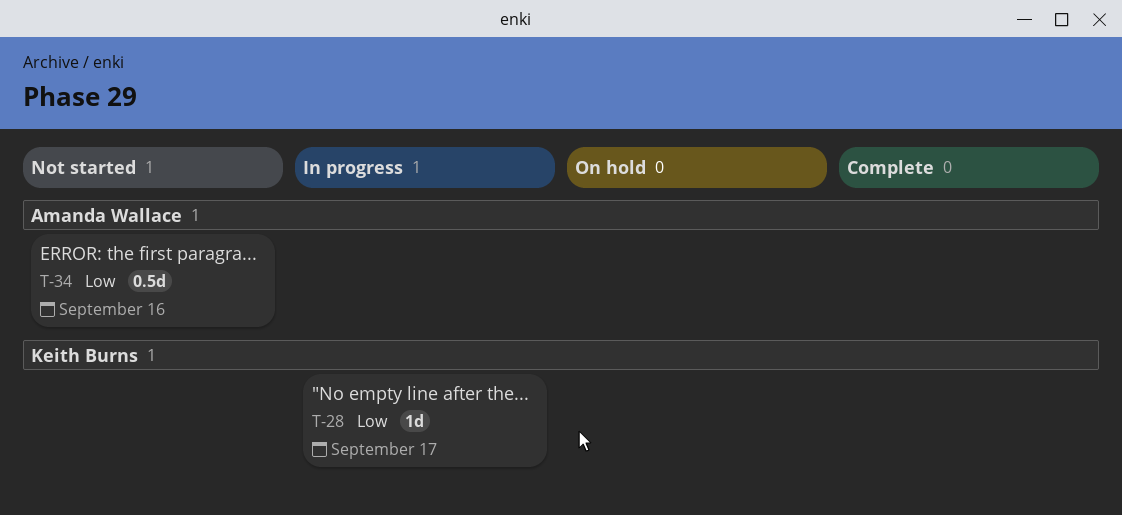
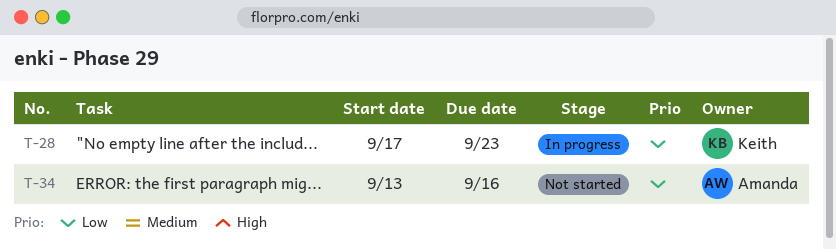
T-28, due: Sep 17 -> Sep 23

